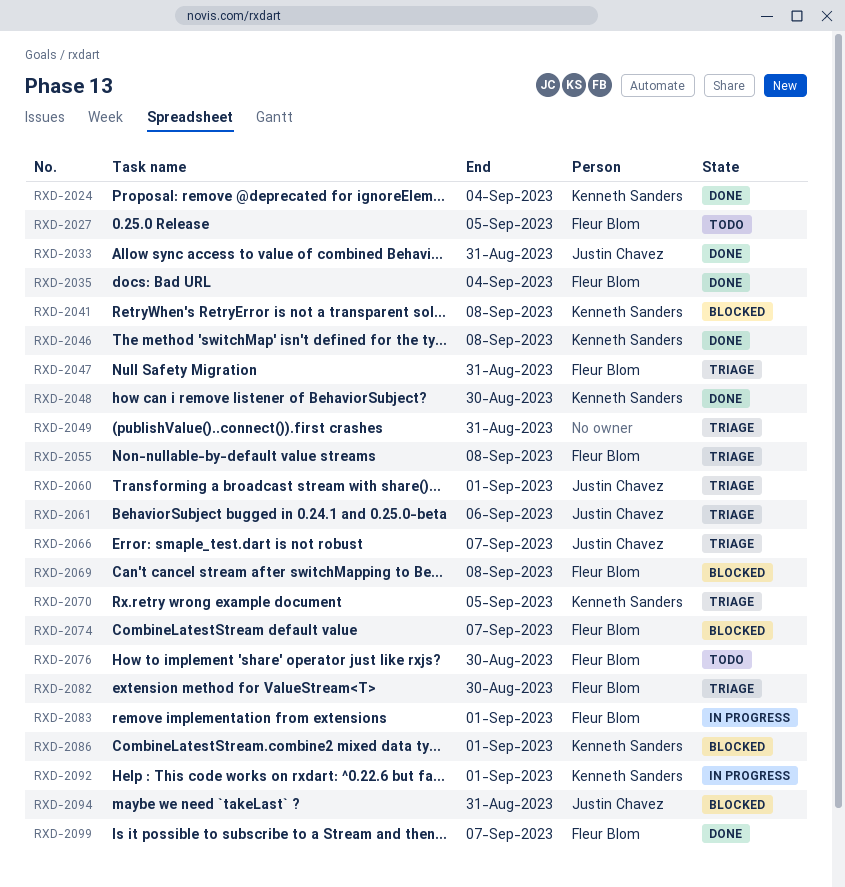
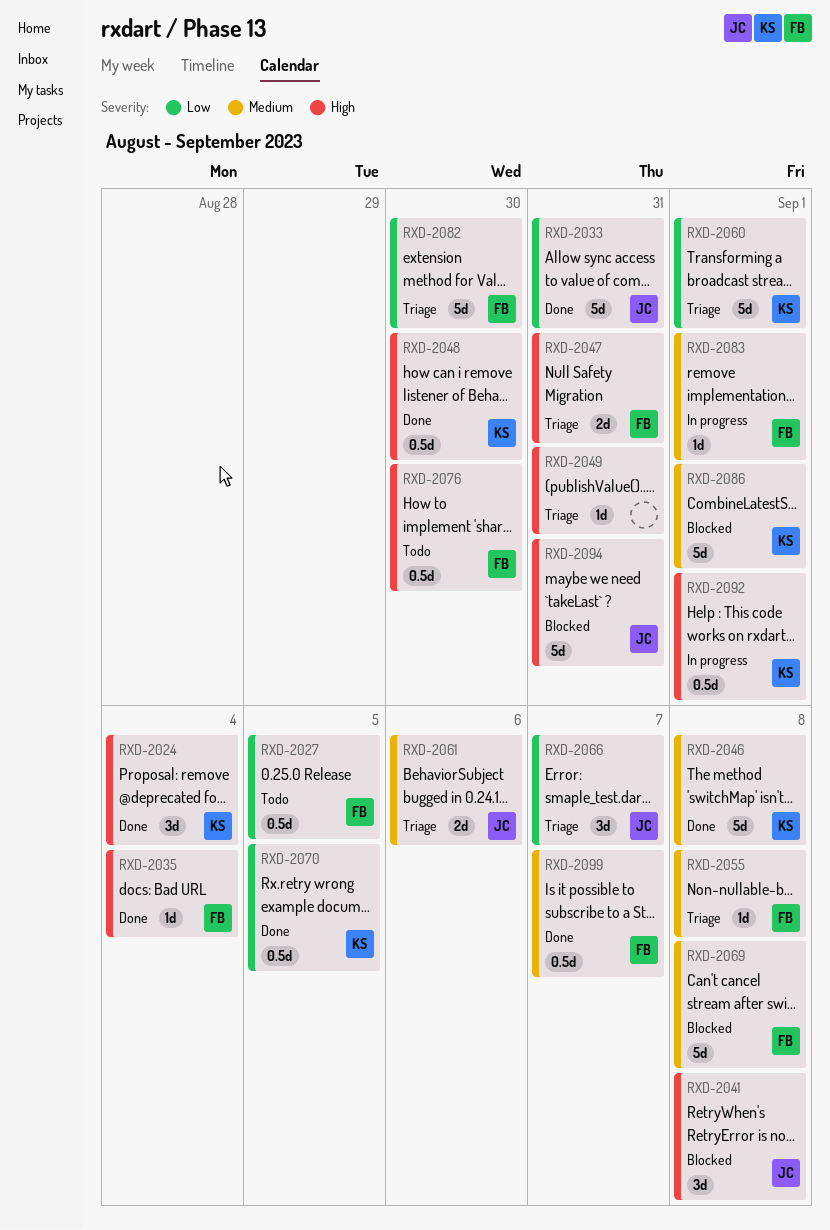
RXD-2041, owner: Kenneth Sanders -> Justin Chavez
RXD-2060, owner: Justin Chavez -> Kenneth Sanders
RXD-2070, status: Triage -> Done
RXD-2074: present -> none

